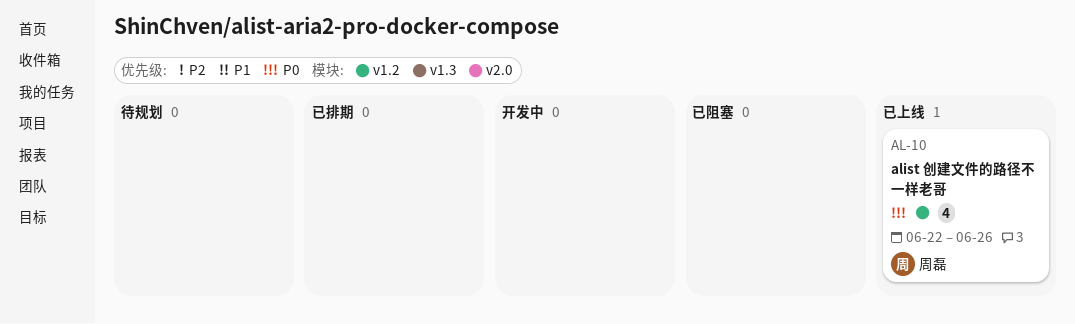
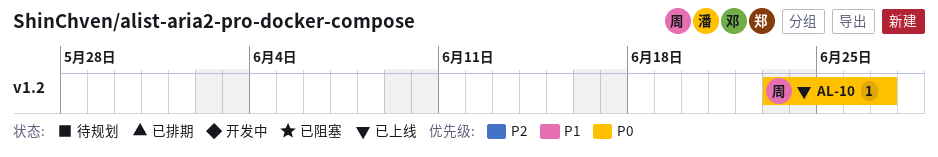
AL-10, estimate: 4 -> 1
AL-10, start: Jun 22 -> Jun 23
AL-10, due: Jun 26 -> Jun 27

